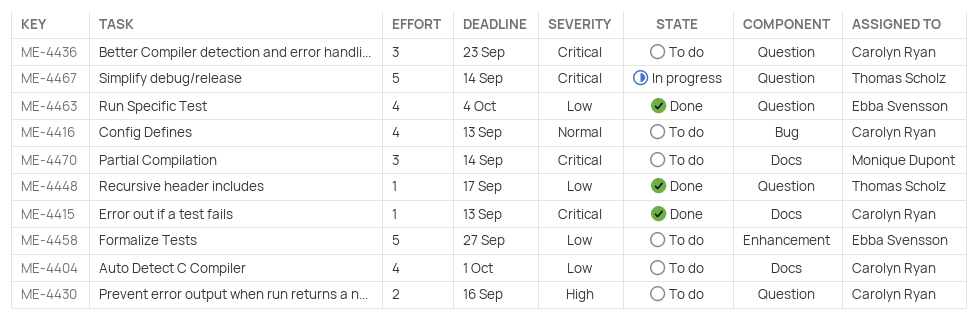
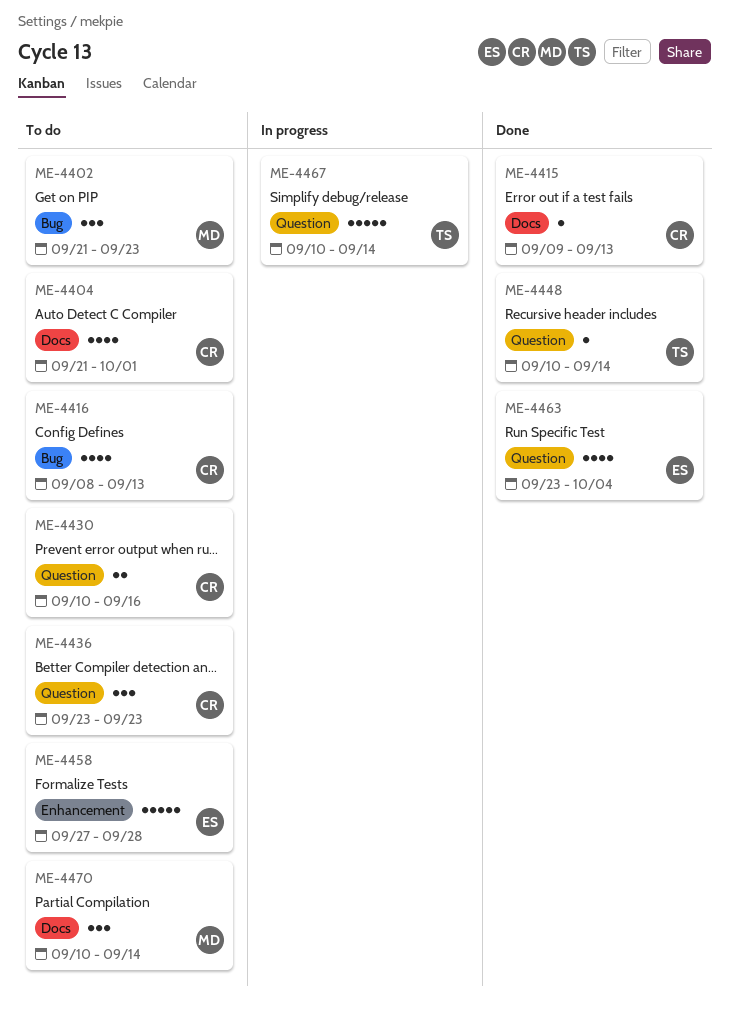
ME-4402: none -> present
ME-4448, due: Sep 17 -> Sep 14
ME-4458, due: Sep 27 -> Sep 28

